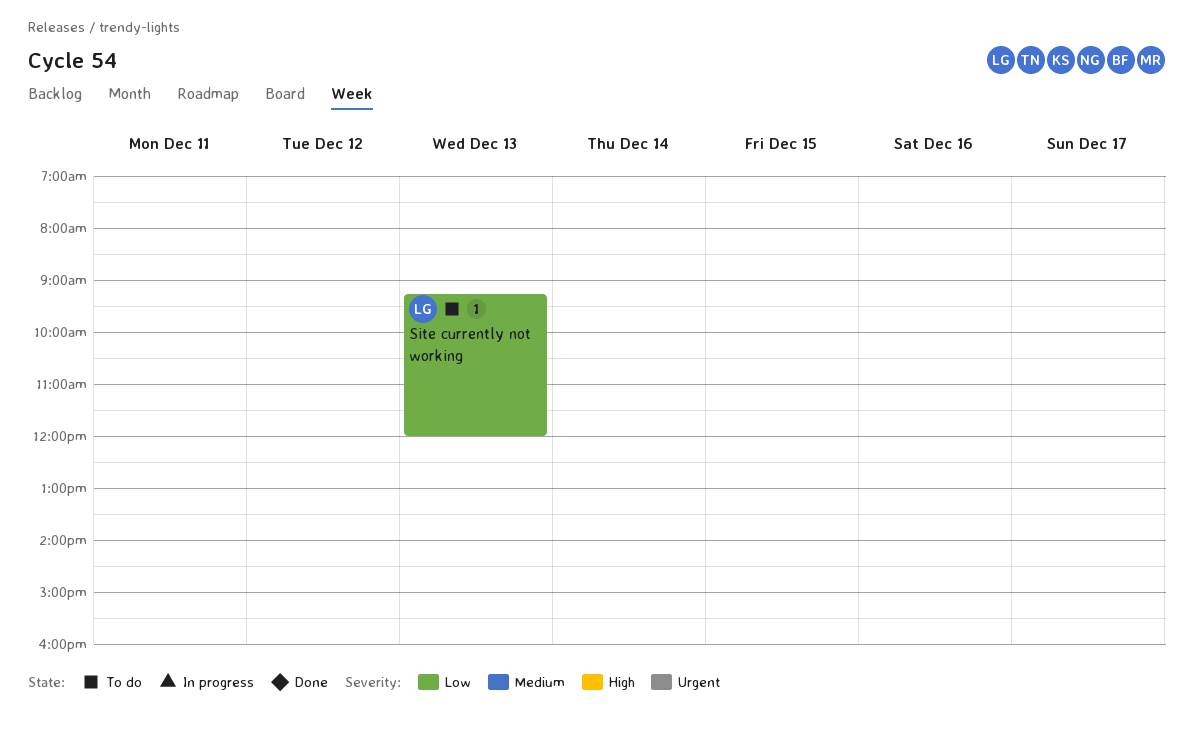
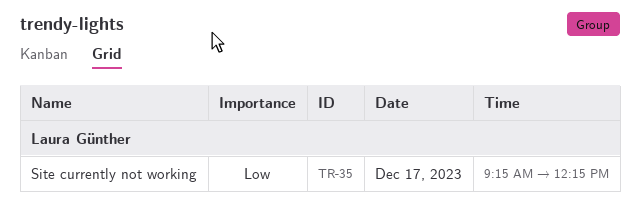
Site currently not working, day: Dec 13 -> Dec 17
Site currently not working, ends: 12:00 -> 12:15

